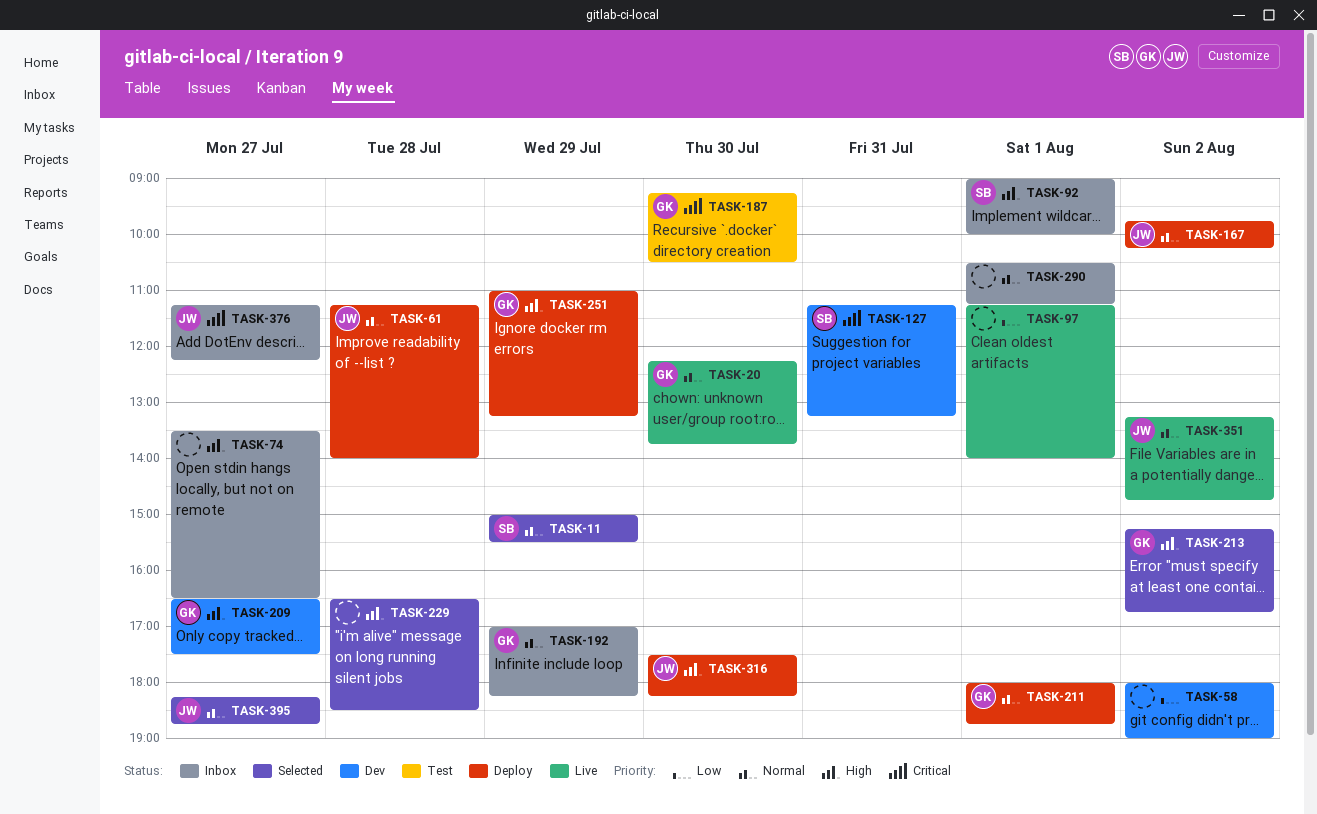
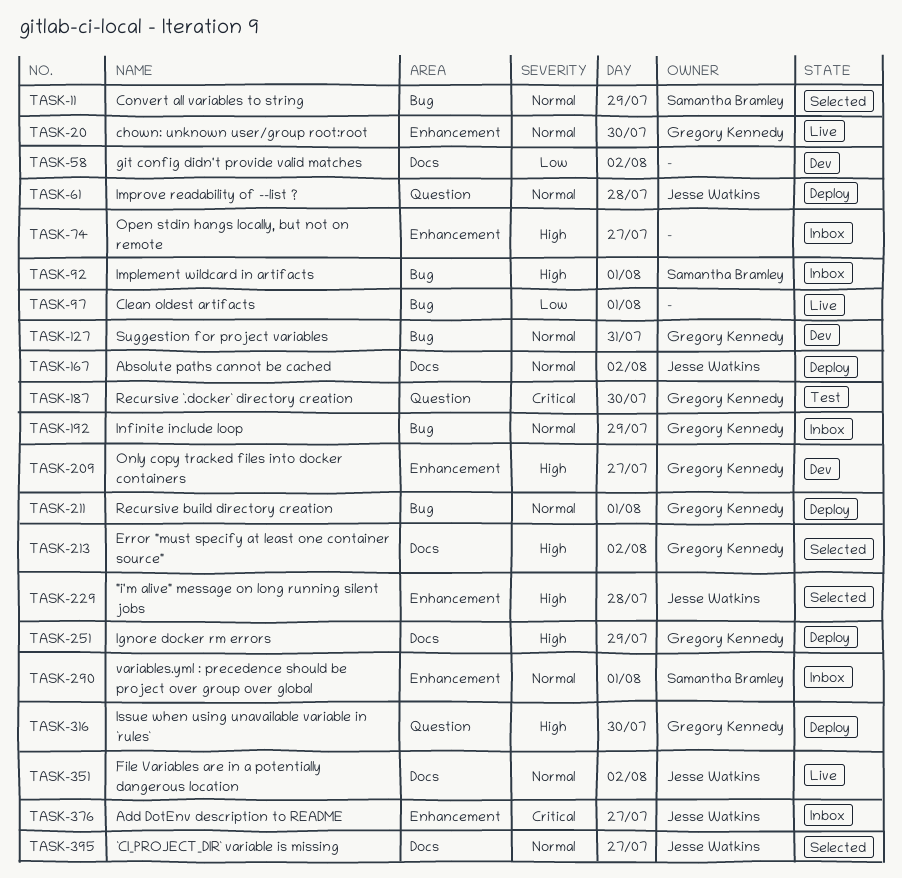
TASK-127, owner: Samantha Bramley -> Gregory Kennedy
TASK-127, priority: Critical -> Normal
TASK-229, owner: none -> Jesse Watkins
TASK-290, owner: none -> Samantha Bramley
TASK-316, owner: Jesse Watkins -> Gregory Kennedy

